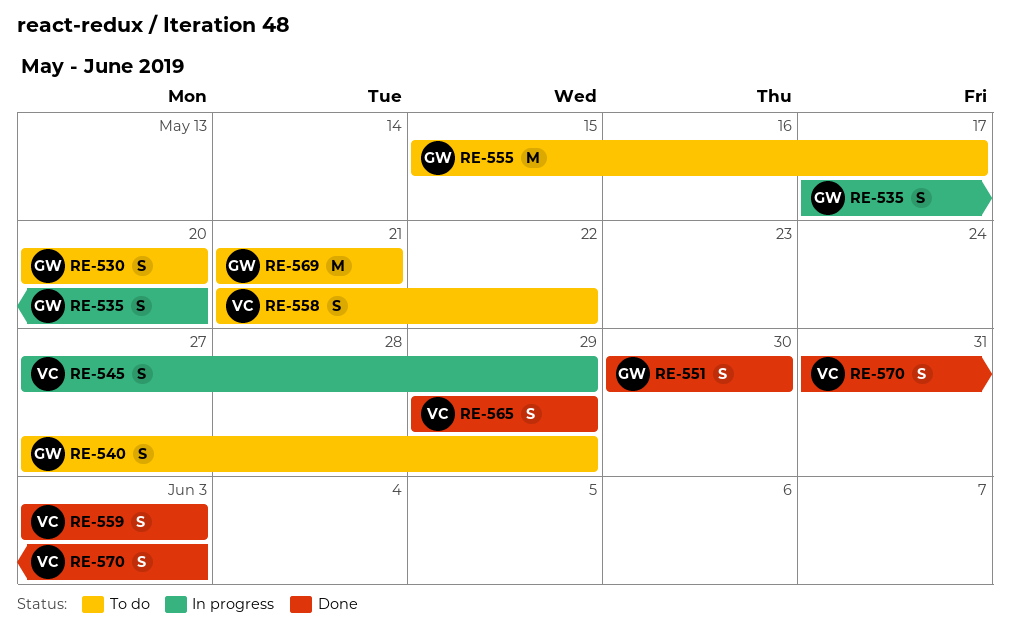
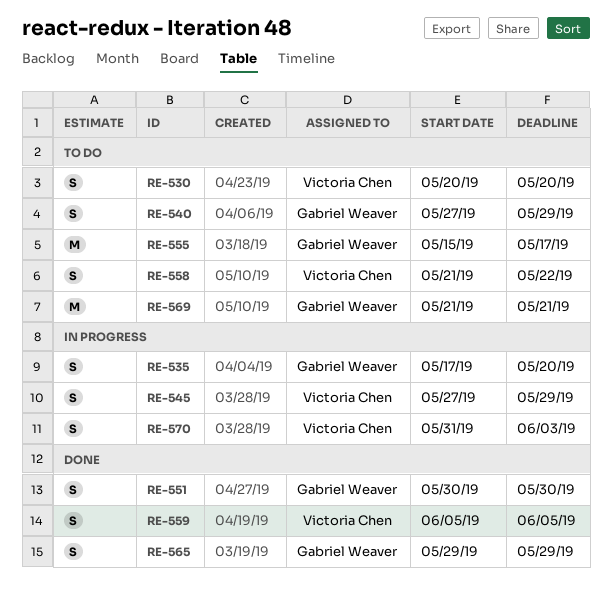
RE-530, owner: Gabriel Weaver -> Victoria Chen
RE-559, start: Jun 3 -> Jun 5
RE-559, due: Jun 3 -> Jun 5
RE-565, owner: Victoria Chen -> Gabriel Weaver
RE-570, status: Done -> In progress

